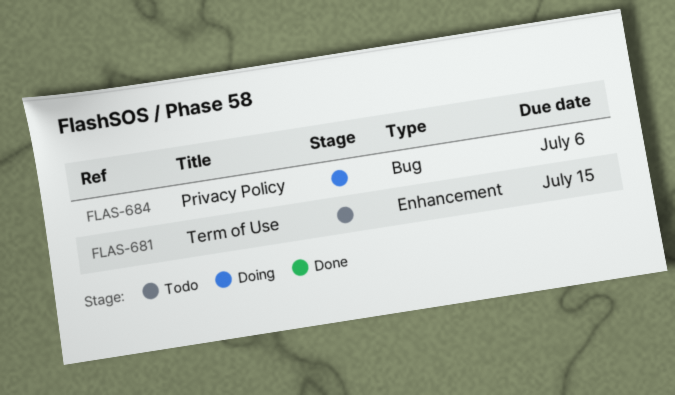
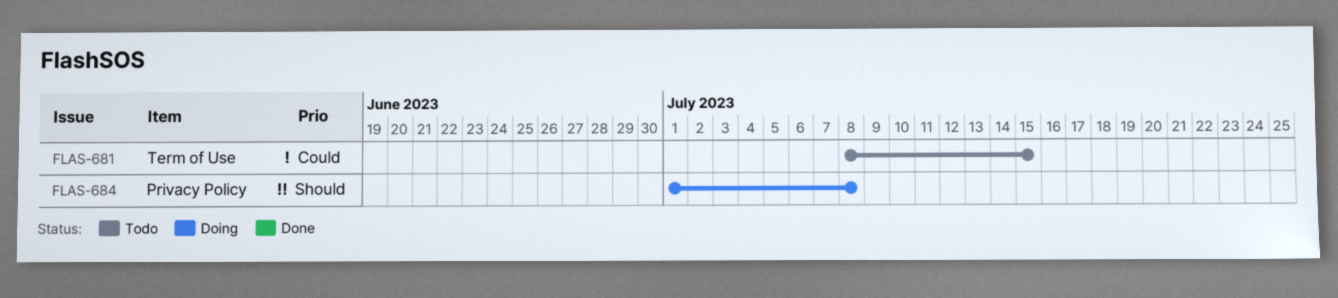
FLAS-684, due: Jul 6 -> Jul 8

